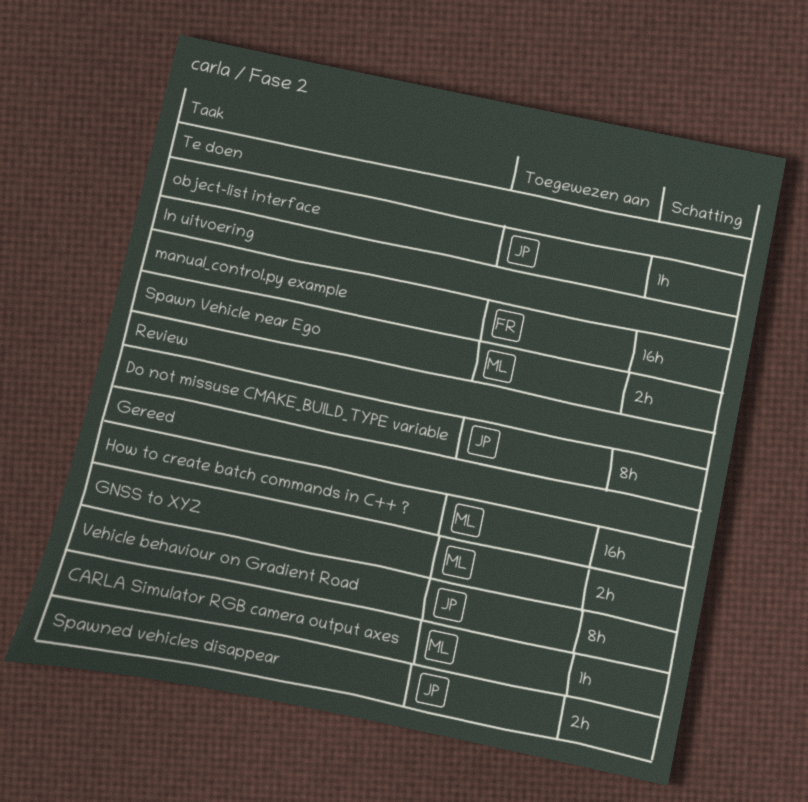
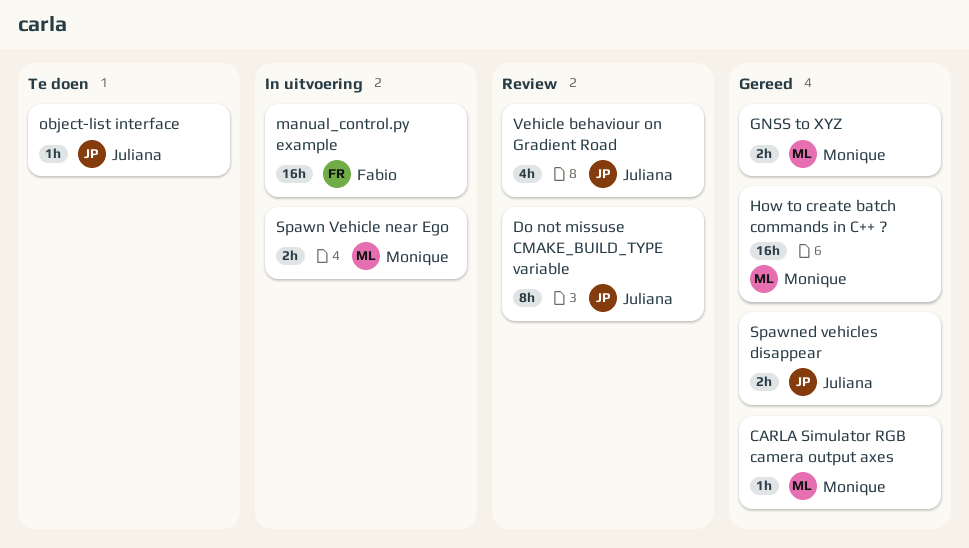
Vehicle behaviour on Gradient Road, status: Gereed -> Review
Vehicle behaviour on Gradient Road, estimate: 8h -> 4h

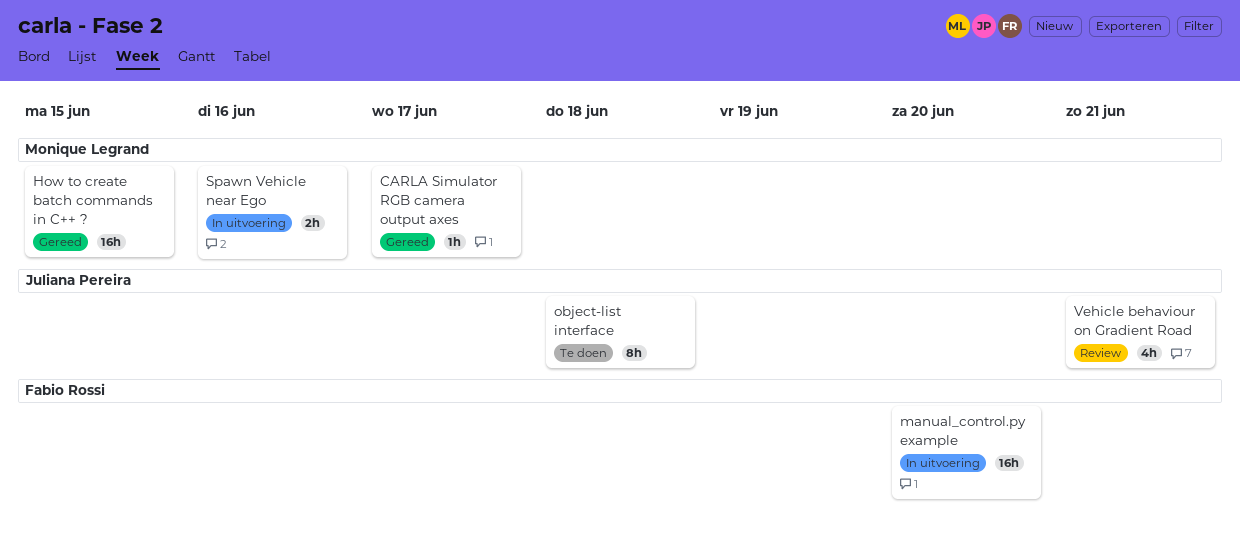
Do not missuse CMAKE_BUILD_TYPE variable: present -> none
GNSS to XYZ: present -> none
object-list interface, estimate: 1h -> 8h
Spawned vehicles disappear: present -> none

